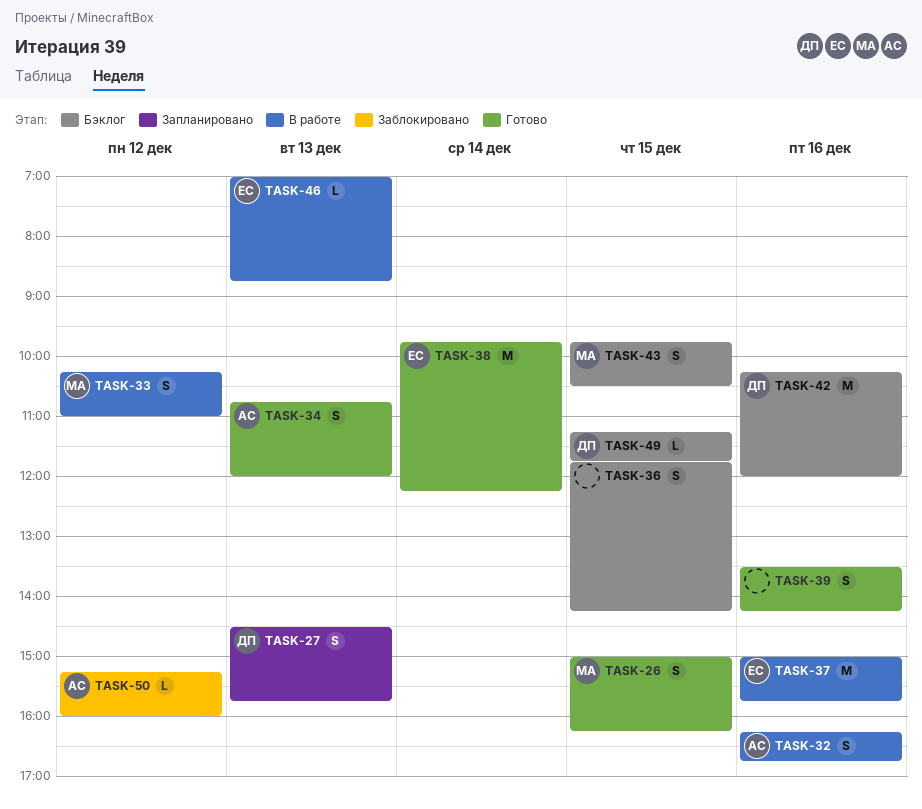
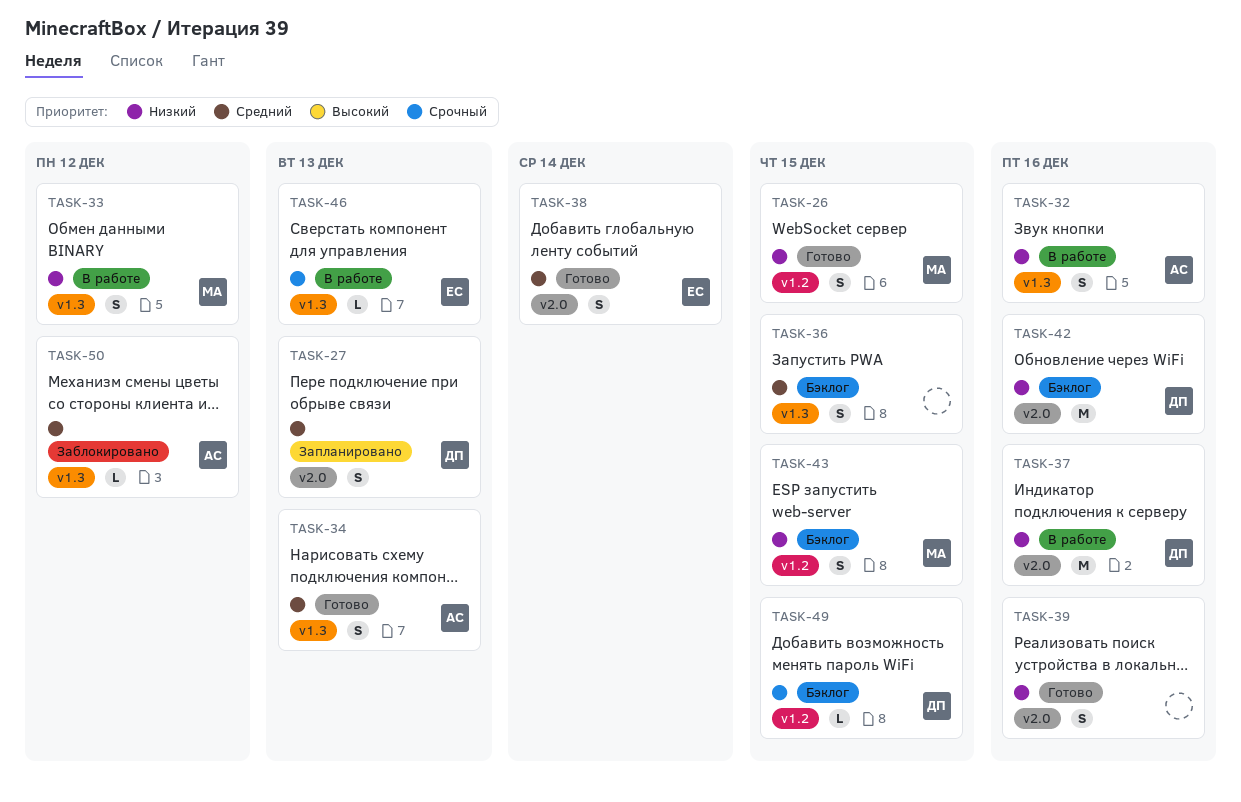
TASK-37, owner: ЕС -> ДП
TASK-38, estimate: M -> S

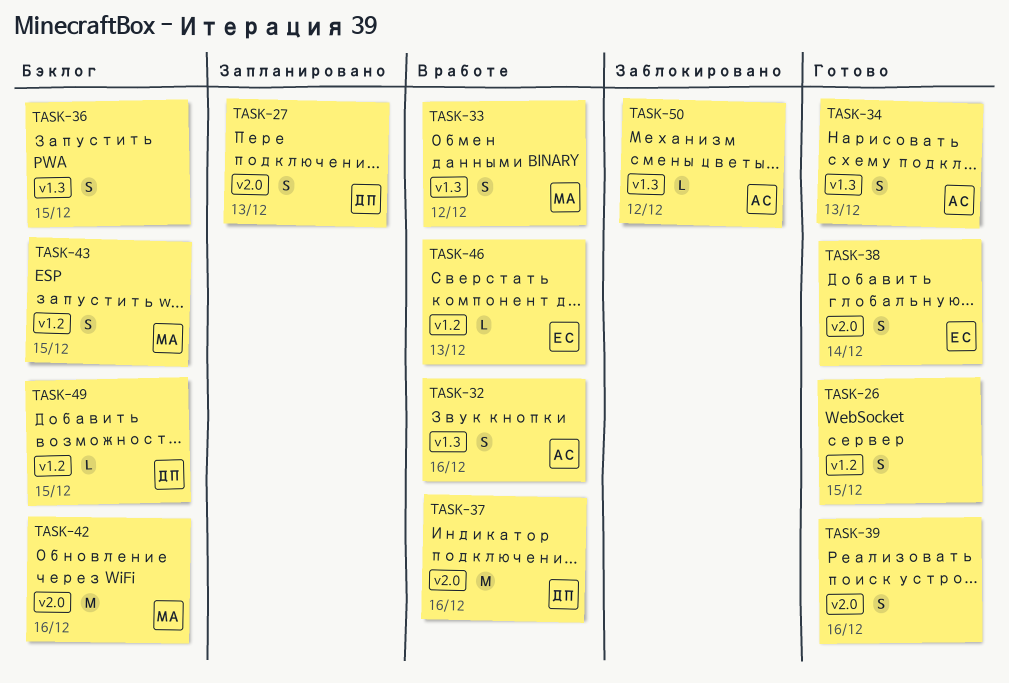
TASK-26, owner: МА -> none
TASK-42, owner: ДП -> МА
TASK-46, label: v1.3 -> v1.2

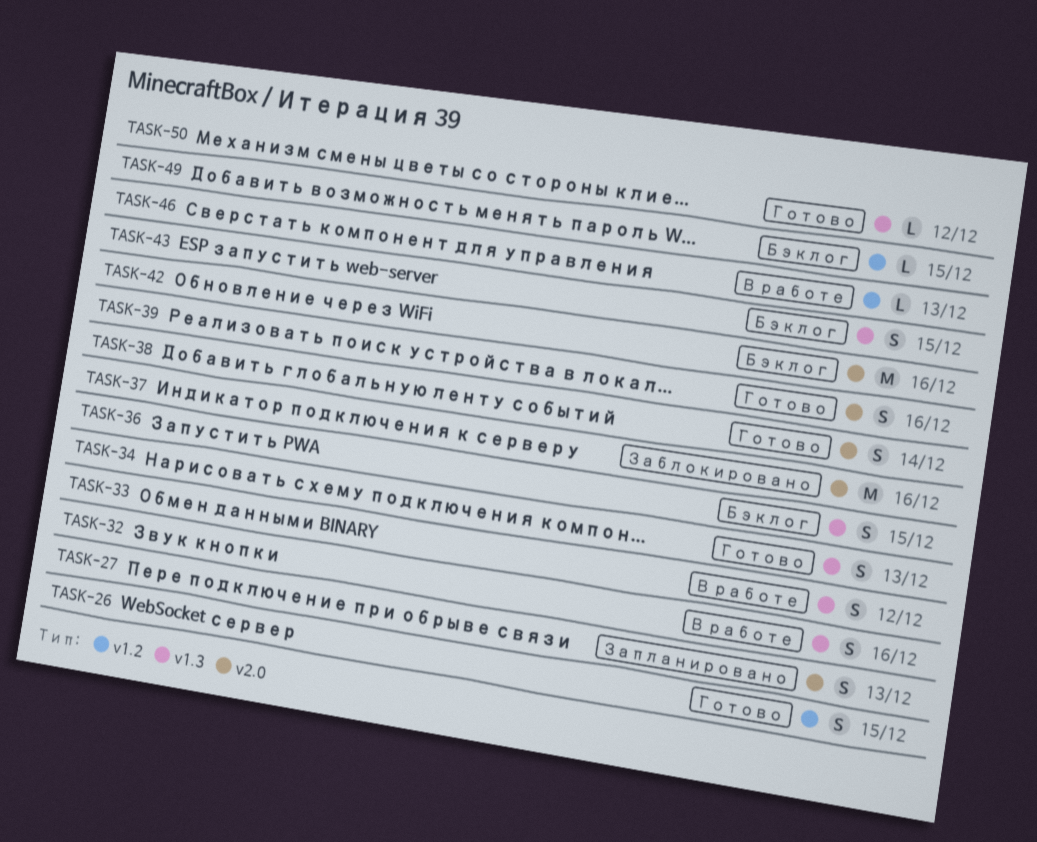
TASK-37, status: В работе -> Заблокировано
TASK-43, label: v1.2 -> v1.3
TASK-50, status: Заблокировано -> Готово

